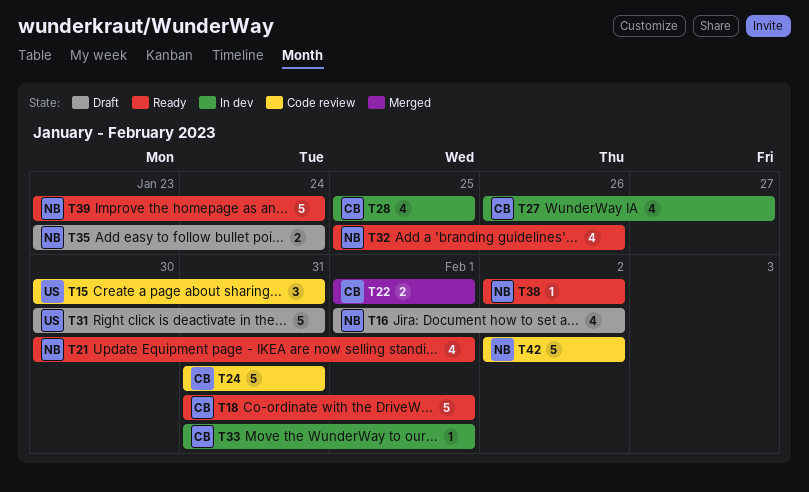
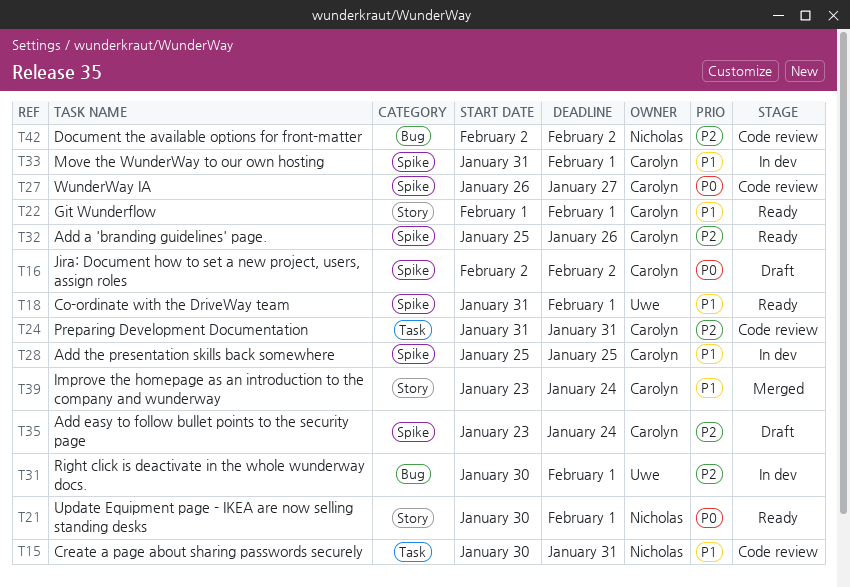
T15, owner: Uwe -> Nicholas
T16, owner: Nicholas -> Carolyn
T16, start: Feb 1 -> Feb 2
T18, owner: Carolyn -> Uwe
T22, status: Merged -> Ready
T27, status: In dev -> Code review
T31, status: Draft -> In dev
T31, due: Jan 31 -> Feb 1
T32, owner: Nicholas -> Carolyn
T35, owner: Nicholas -> Carolyn
T38: present -> none
T39, status: Ready -> Merged
T39, owner: Nicholas -> Carolyn

